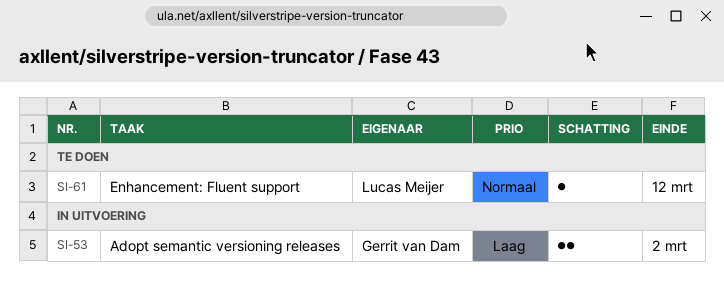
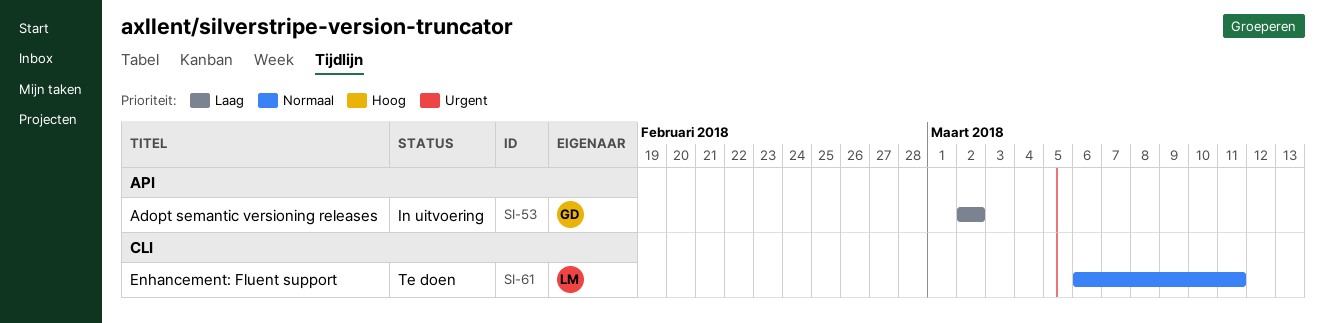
SI-61, due: Mar 12 -> Mar 11

